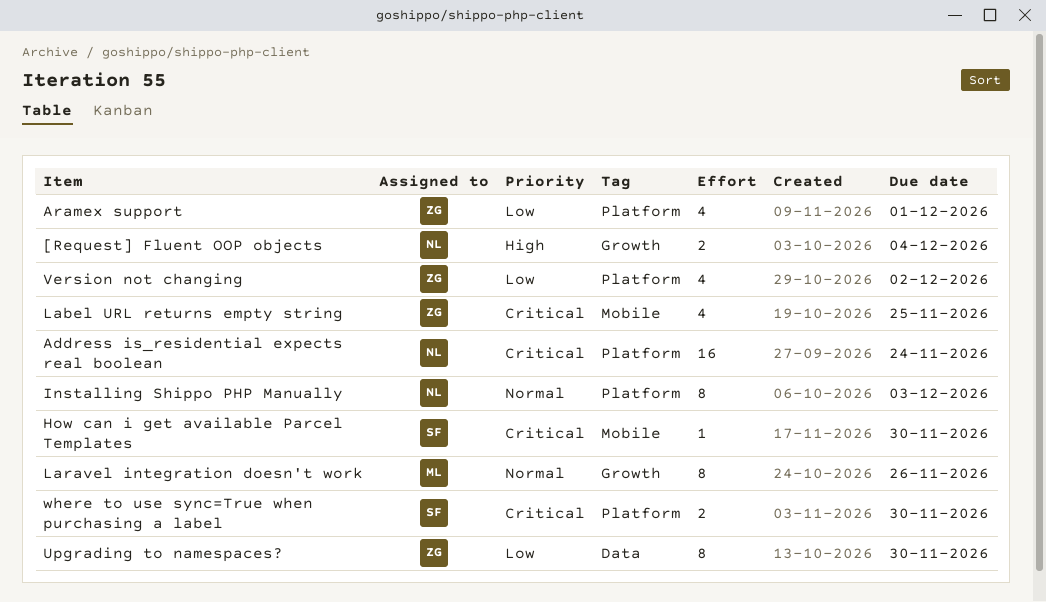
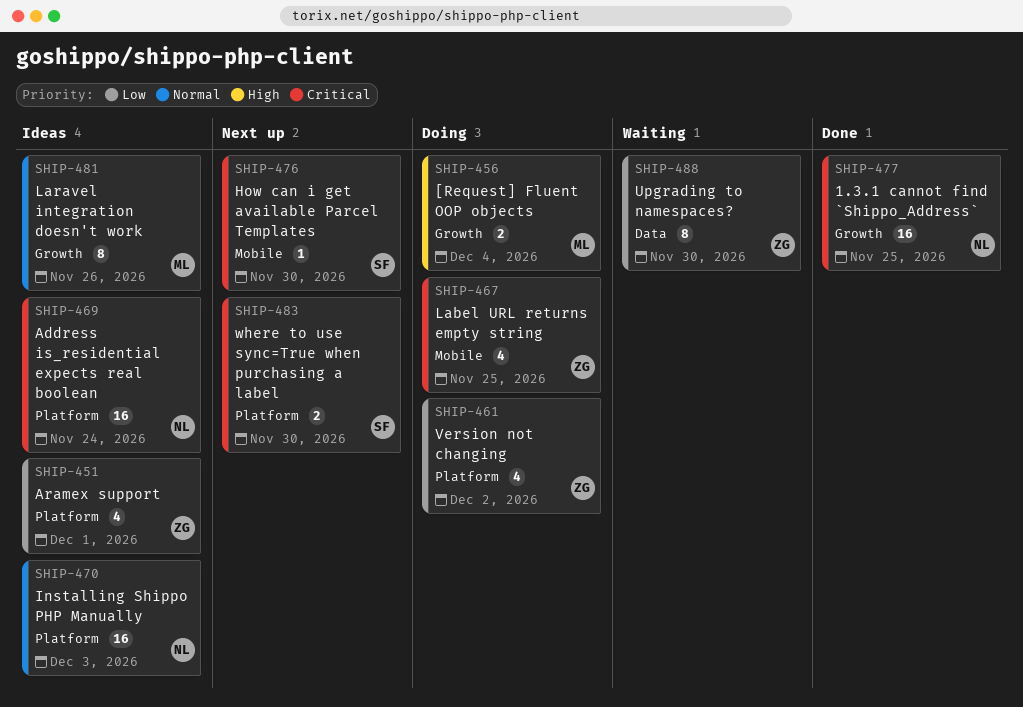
1.3.1 cannot find `Shippo_Address`: none -> present
[Request] Fluent OOP objects, owner: NL -> ML
Installing Shippo PHP Manually, estimate: 8 -> 16

